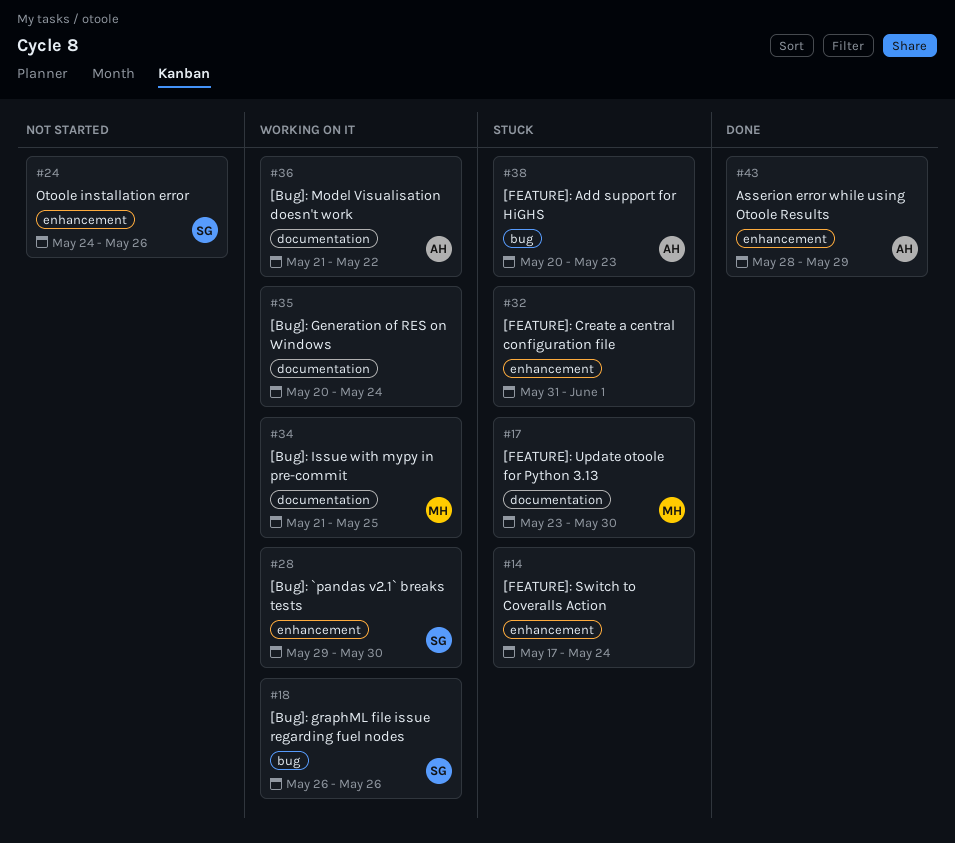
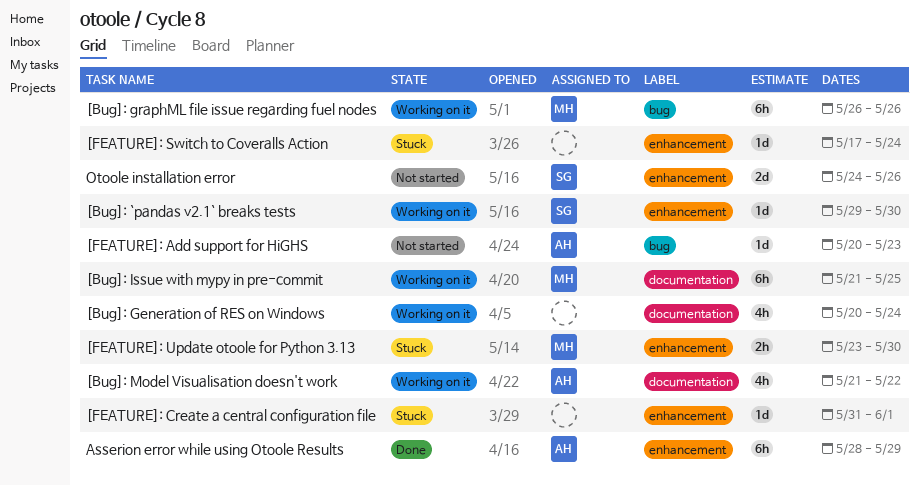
[Bug]: graphML file issue regarding fuel nodes, owner: SG -> MH
[FEATURE]: Add support for HiGHS, status: Stuck -> Not started
[FEATURE]: Update otoole for Python 3.13, label: documentation -> enhancement

